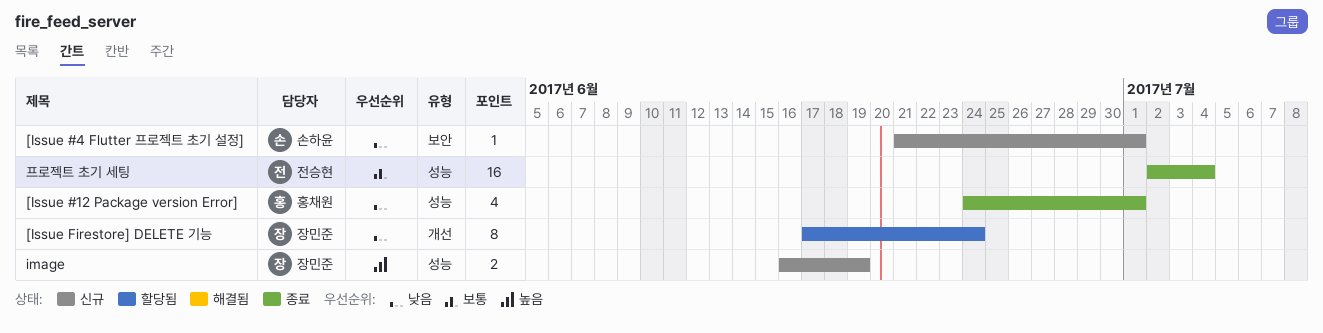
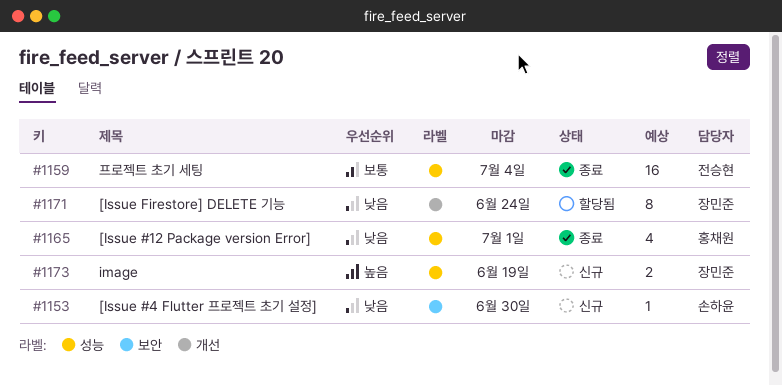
[Issue #4 Flutter 프로젝트 초기 설정], due: Jul 1 -> Jun 30

